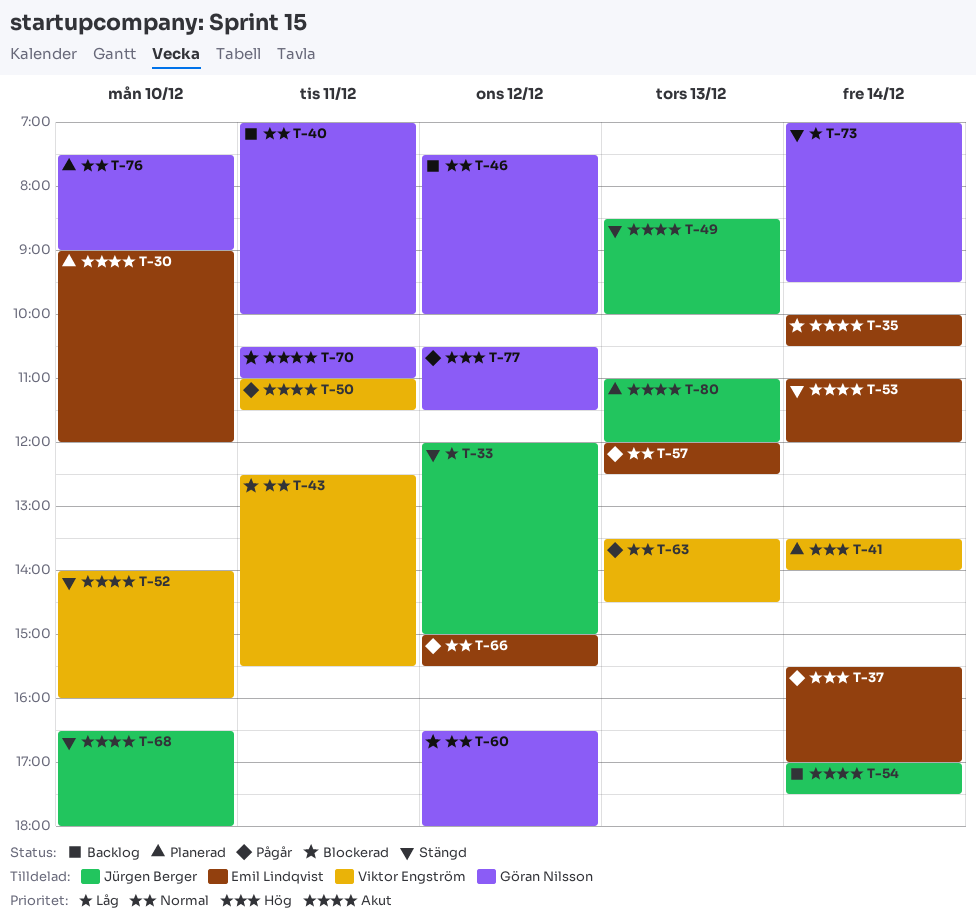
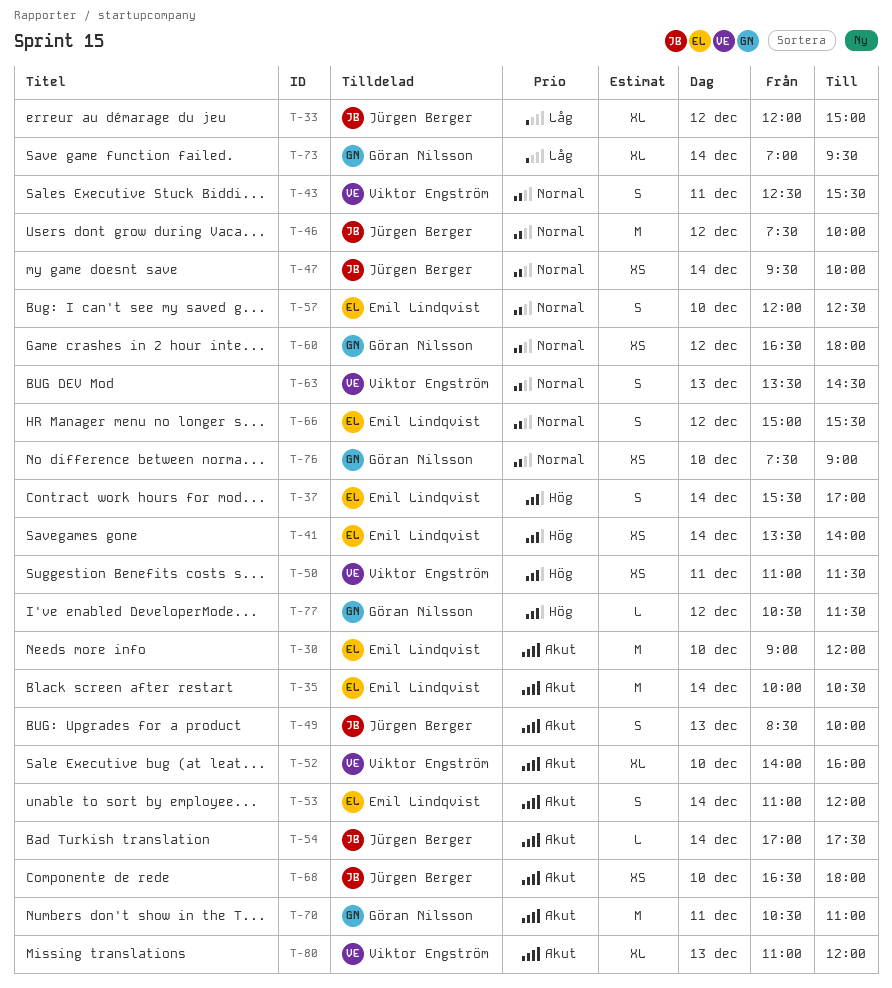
T-40: present -> none
T-41, owner: Viktor Engström -> Emil Lindqvist
T-46, owner: Göran Nilsson -> Jürgen Berger
T-47: none -> present
T-50, priority: Akut -> Hög
T-57, day: Dec 13 -> Dec 10
T-80, owner: Jürgen Berger -> Viktor Engström

